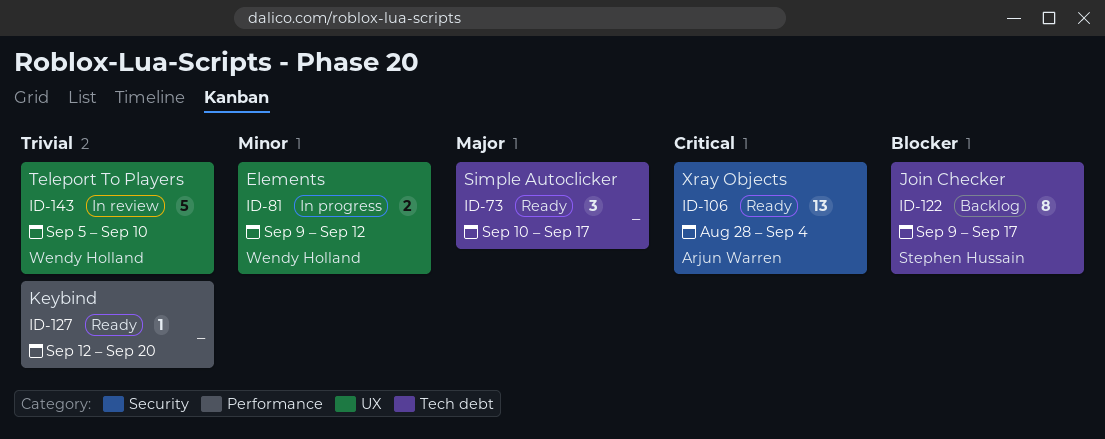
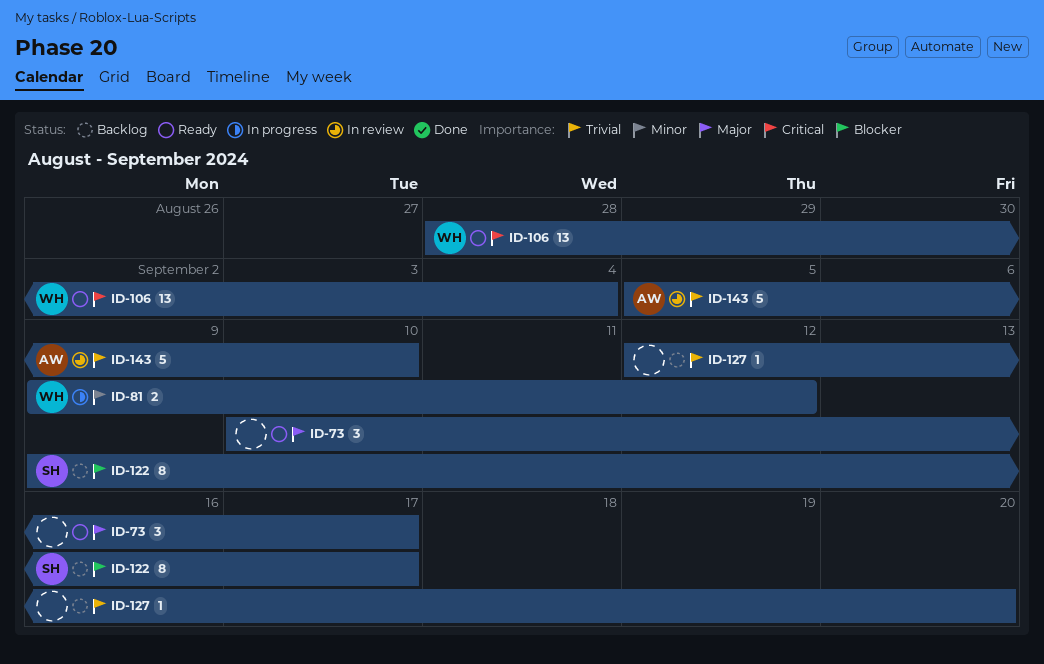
ID-106, owner: Arjun Warren -> Wendy Holland
ID-127, status: Ready -> Backlog
ID-143, owner: Wendy Holland -> Arjun Warren

